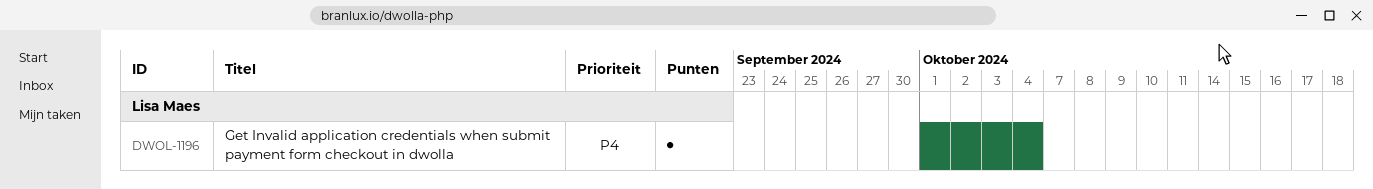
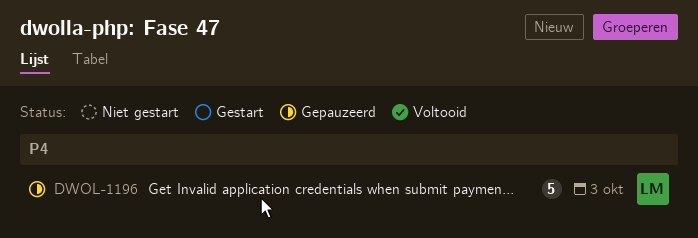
DWOL-1196, estimate: 1 -> 5
DWOL-1196, due: Oct 4 -> Oct 3

